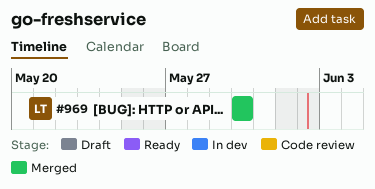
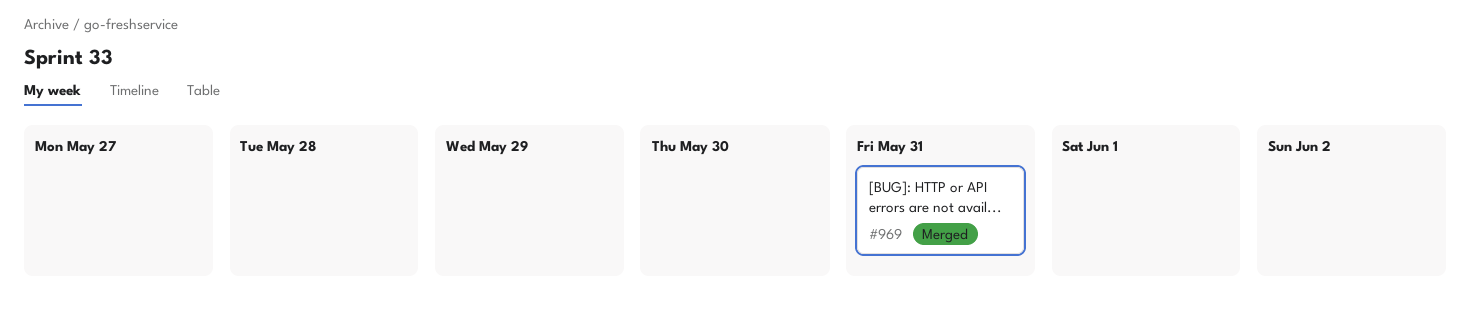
#969, due: May 30 -> May 31

